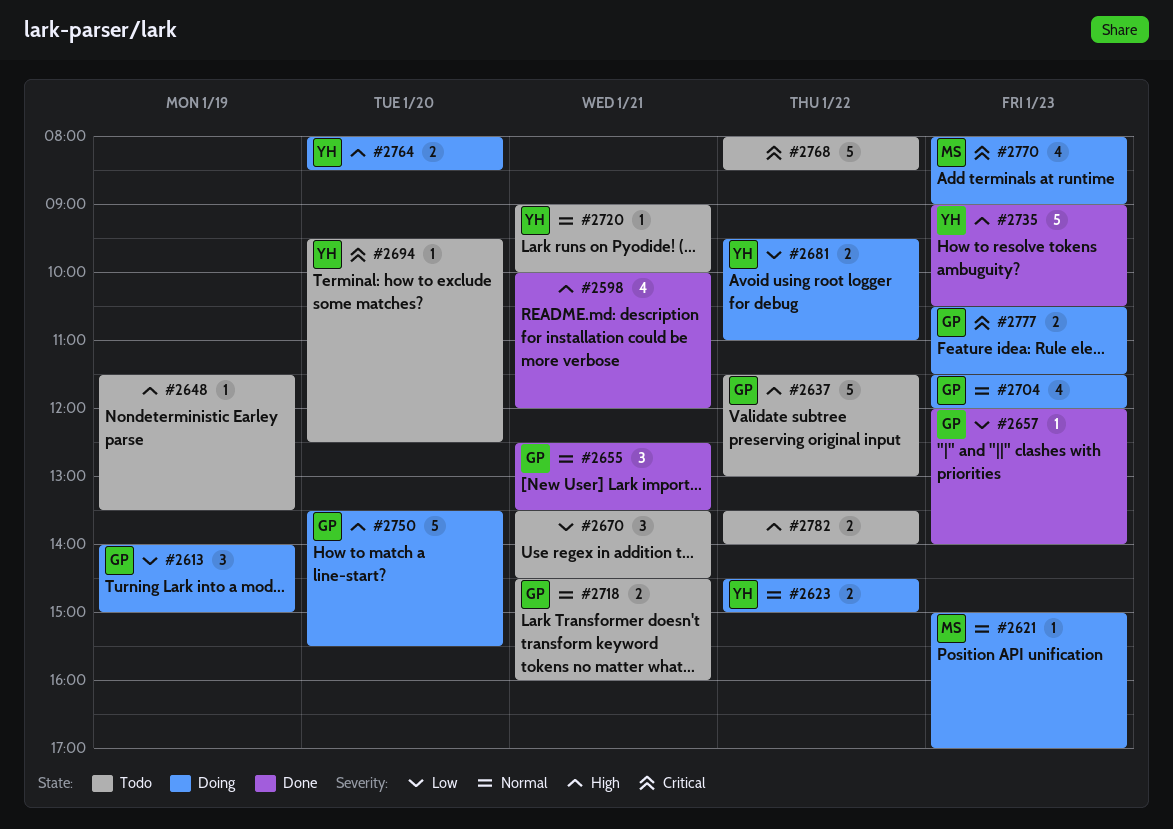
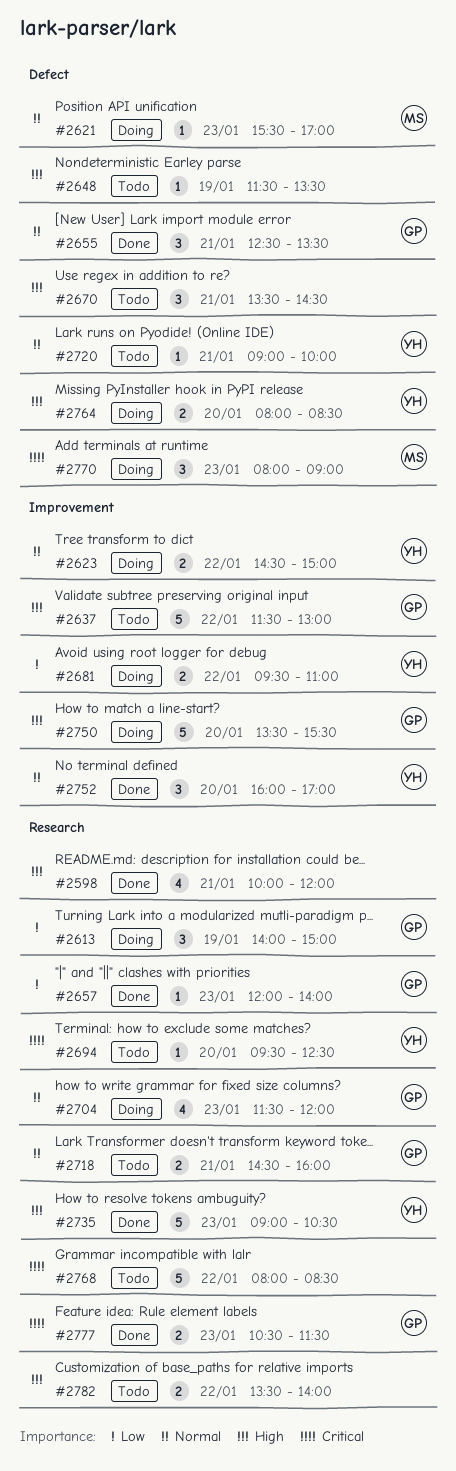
#2621, begins: 15:00 -> 15:30
#2670, priority: Low -> High
#2752: none -> present
#2770, estimate: 4 -> 3
#2777, status: Doing -> Done

